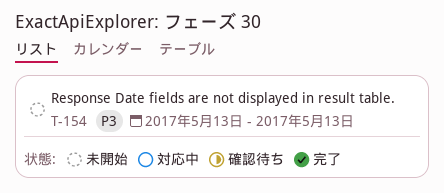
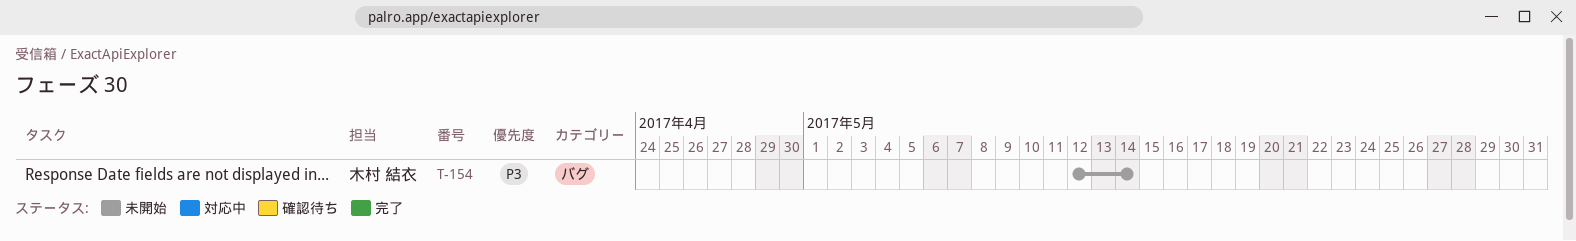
T-154, start: May 13 -> May 12
T-154, due: May 13 -> May 14

